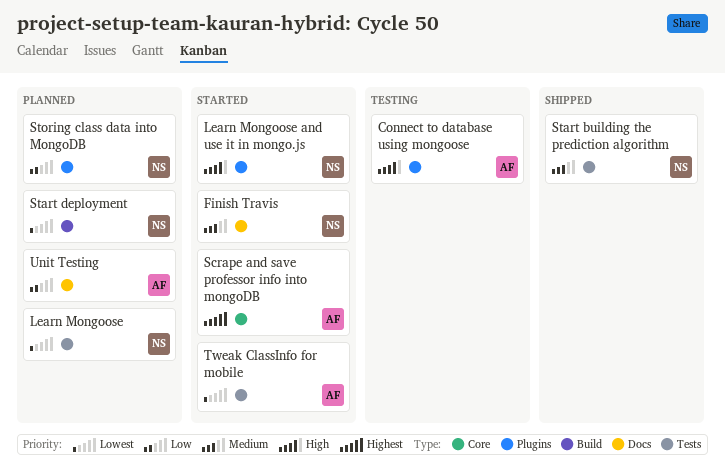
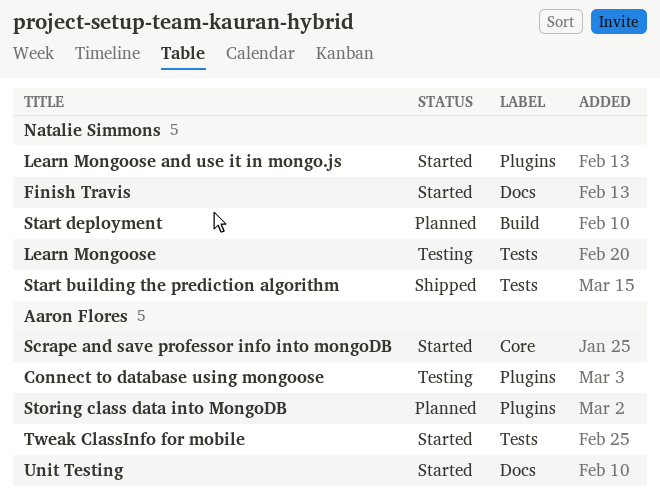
Learn Mongoose, status: Planned -> Testing
Storing class data into MongoDB, owner: Natalie Simmons -> Aaron Flores
Unit Testing, status: Planned -> Started

